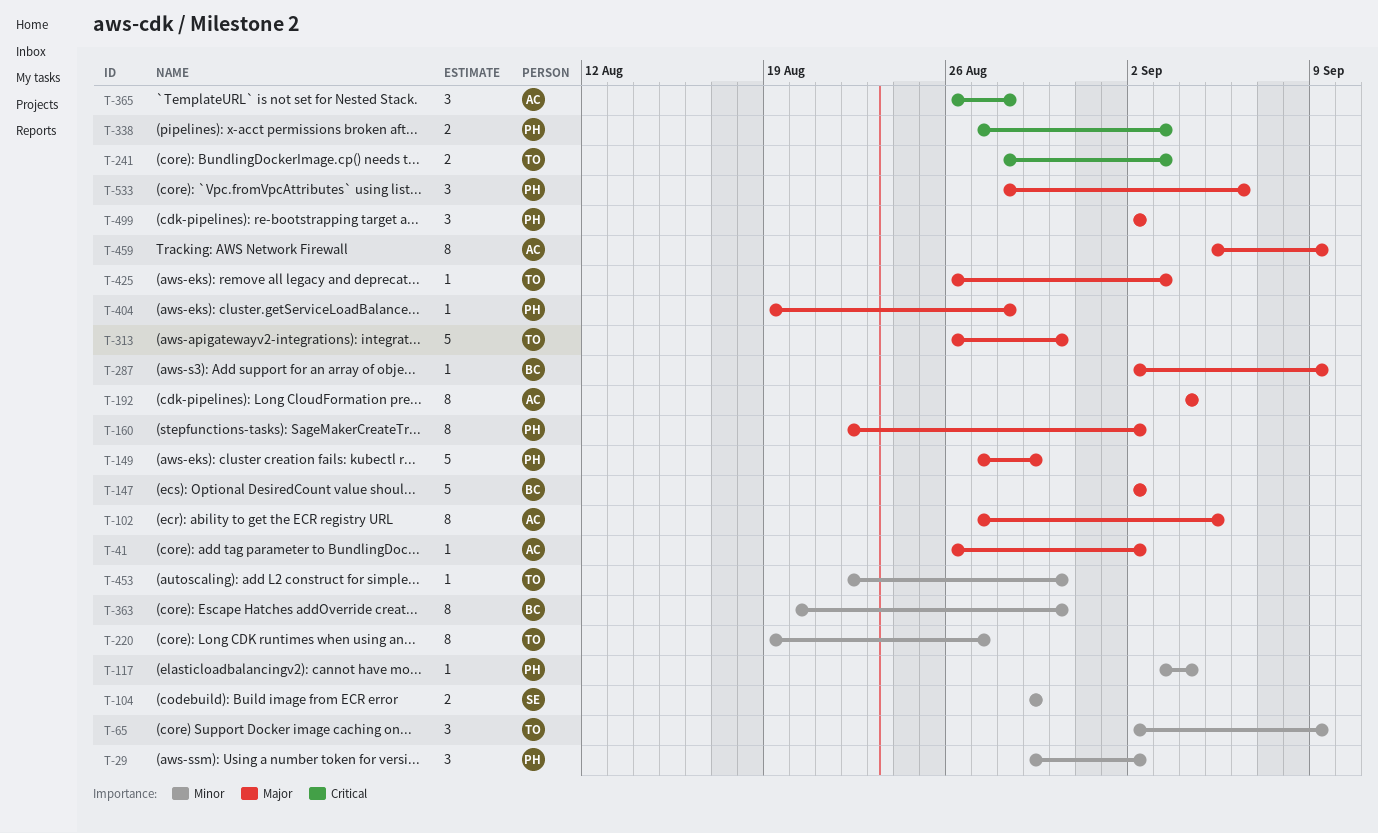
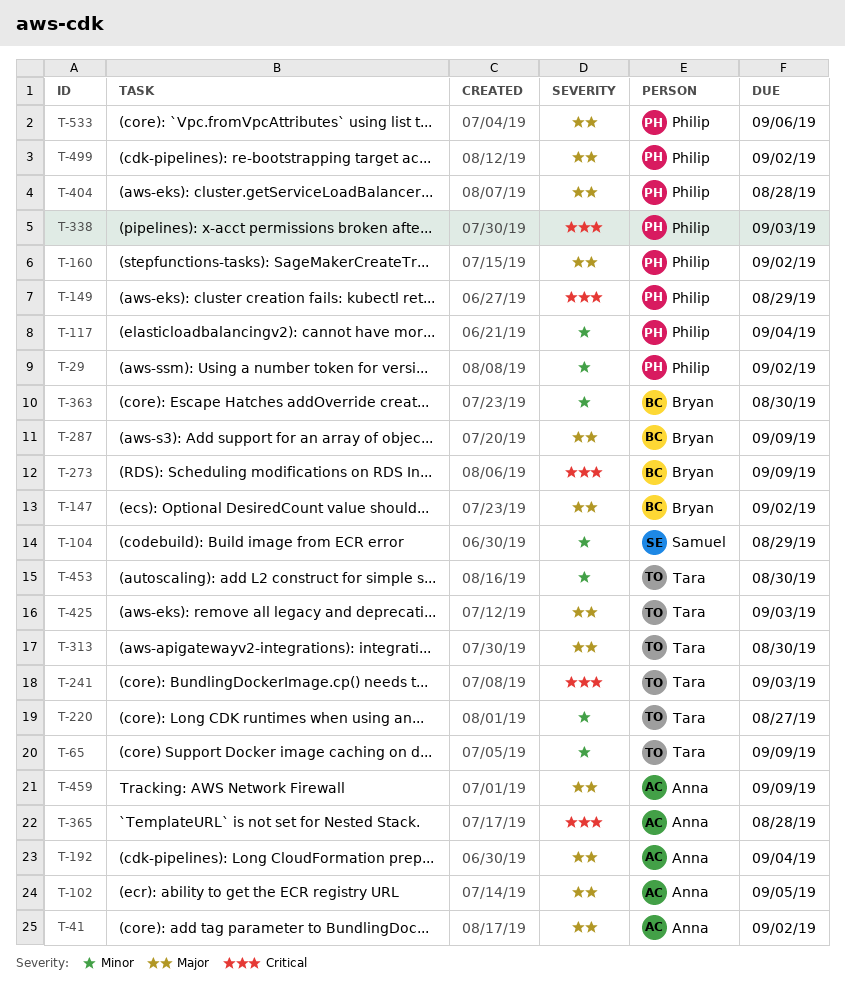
T-149, priority: Major -> Critical
T-273: none -> present

